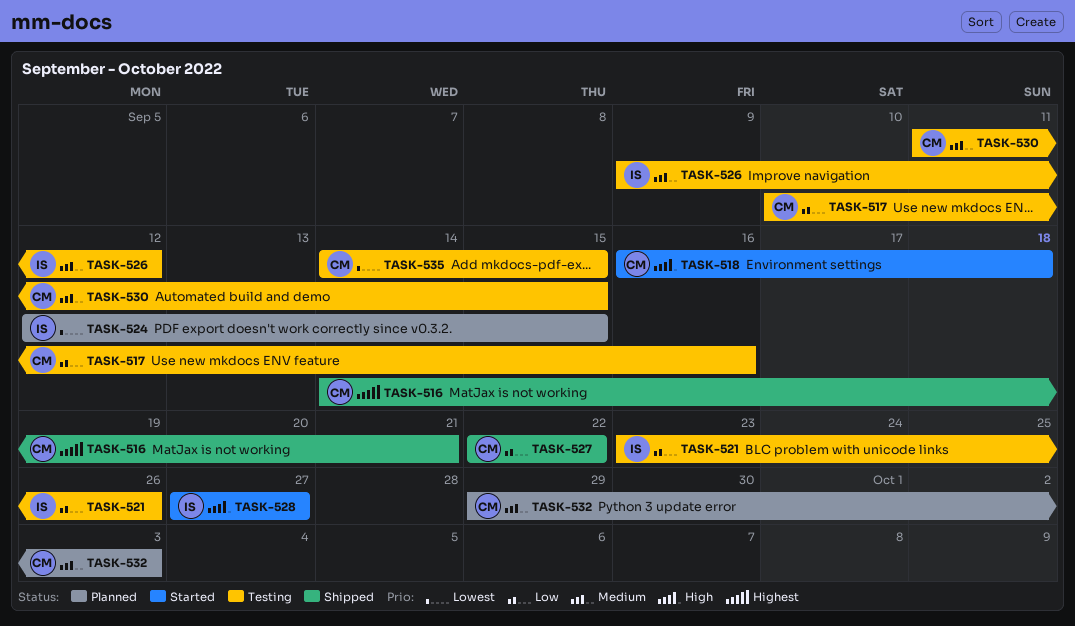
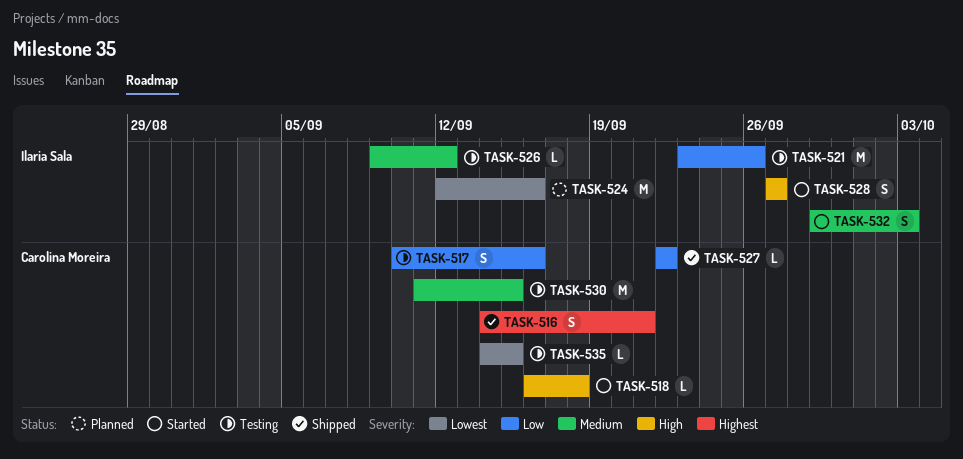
TASK-524, due: Sep 15 -> Sep 16
TASK-532, status: Planned -> Started
TASK-532, owner: Carolina Moreira -> Ilaria Sala

